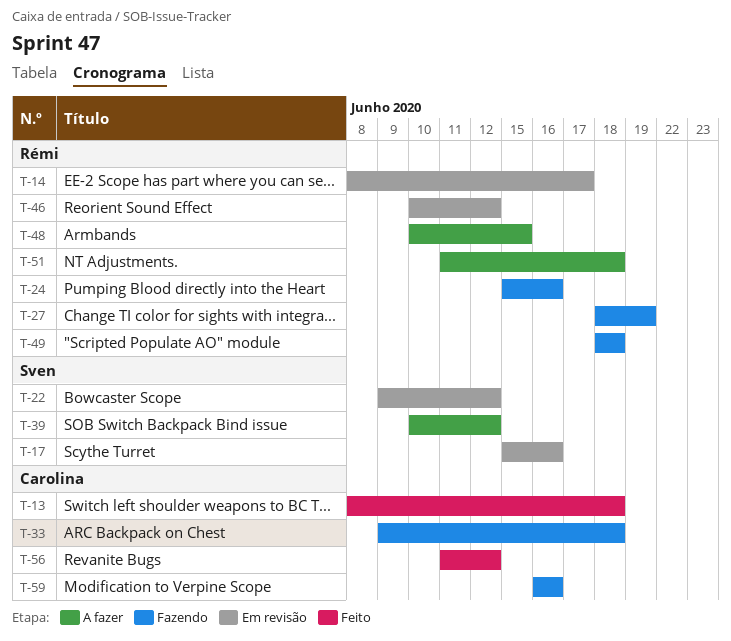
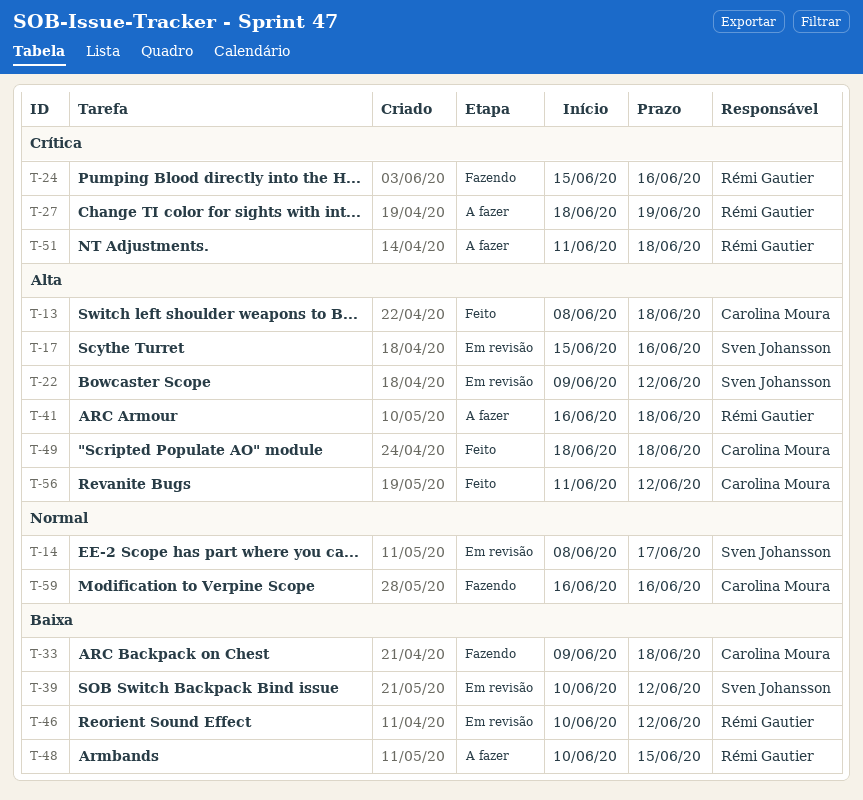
T-14, owner: Rémi Gautier -> Sven Johansson
T-27, status: Fazendo -> A fazer
T-39, status: A fazer -> Em revisão
T-41: none -> present
T-49, status: Fazendo -> Feito
T-49, owner: Rémi Gautier -> Carolina Moura

